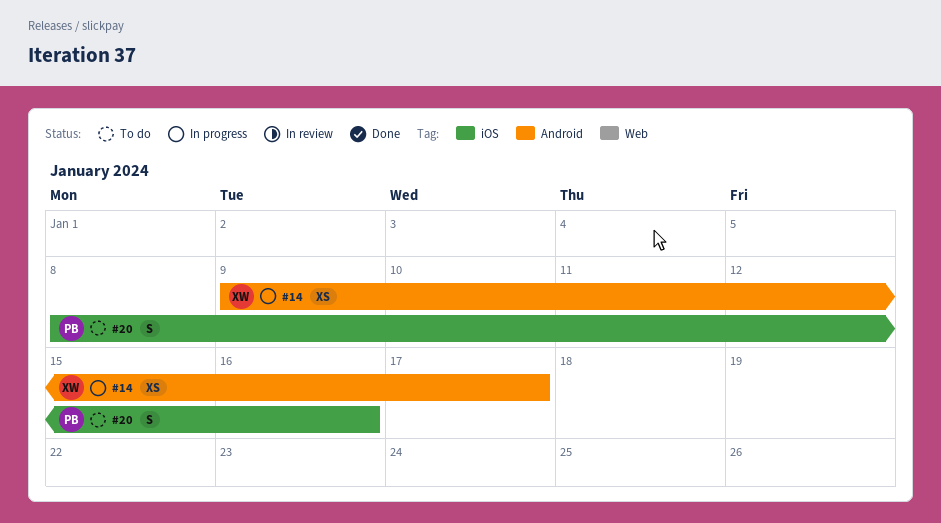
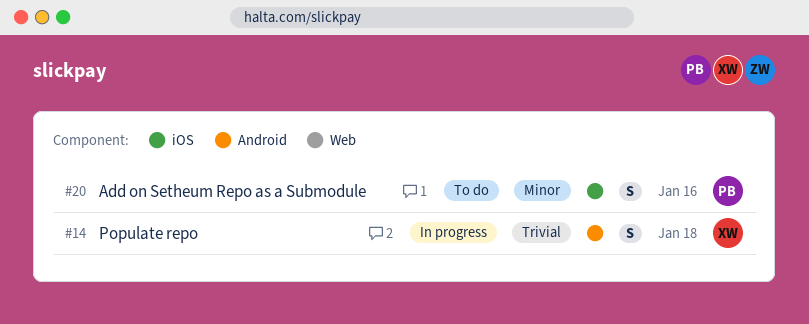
#14, estimate: XS -> S
#14, due: Jan 17 -> Jan 18

